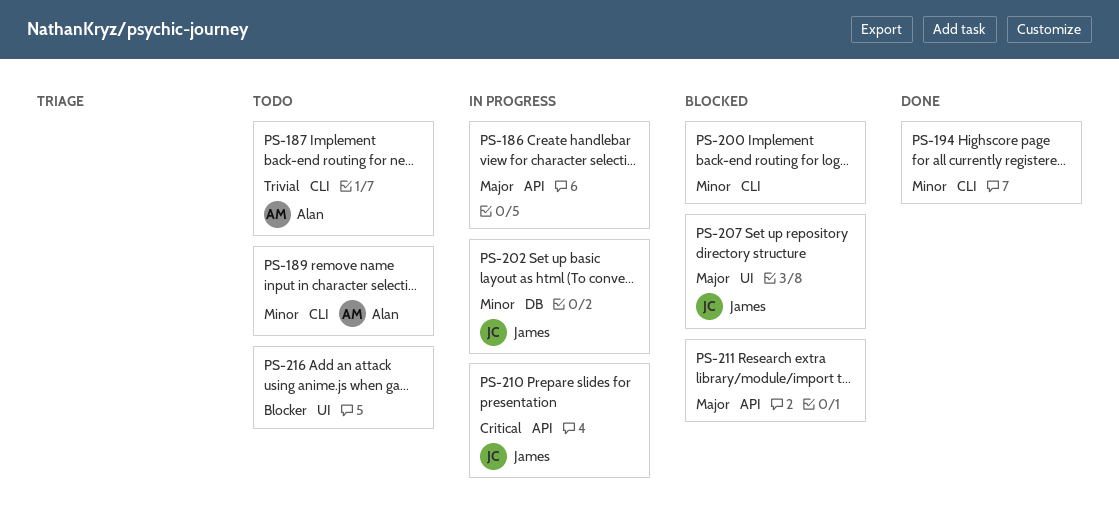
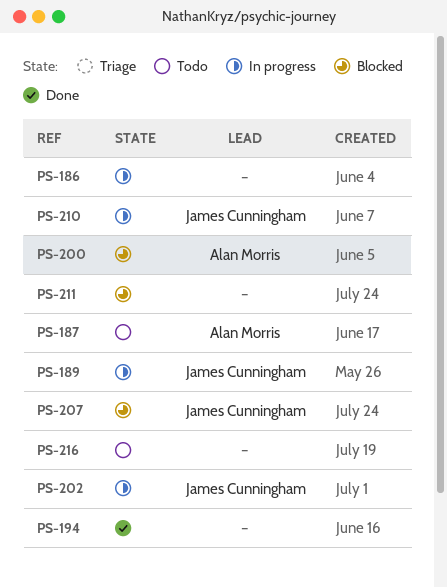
PS-189, status: Todo -> In progress
PS-189, owner: Alan Morris -> James Cunningham
PS-200, owner: none -> Alan Morris

